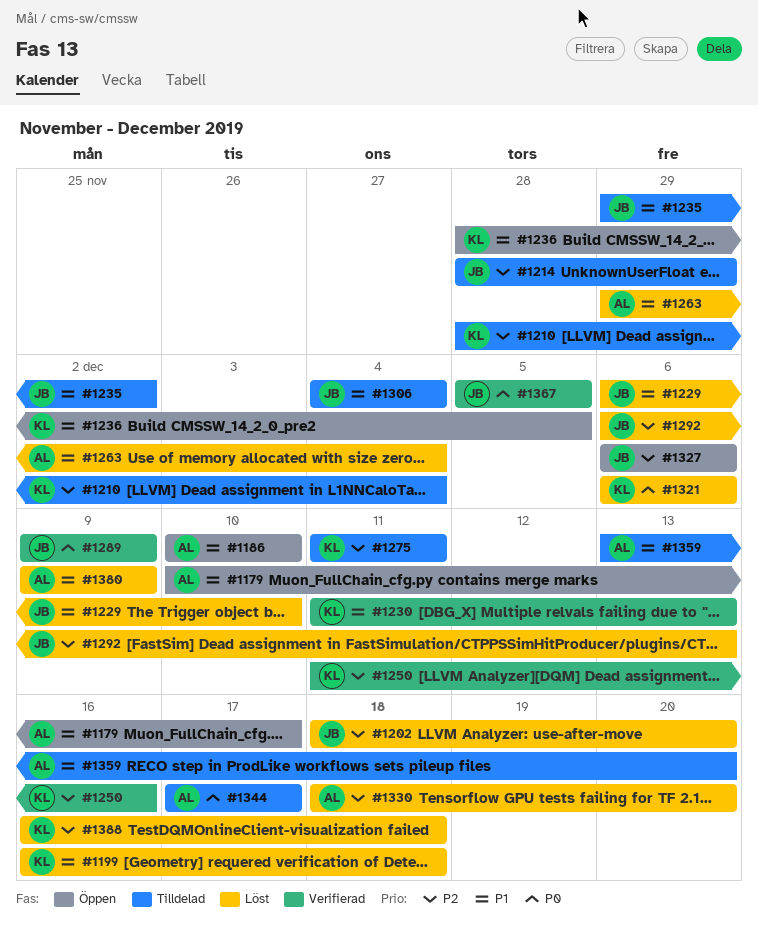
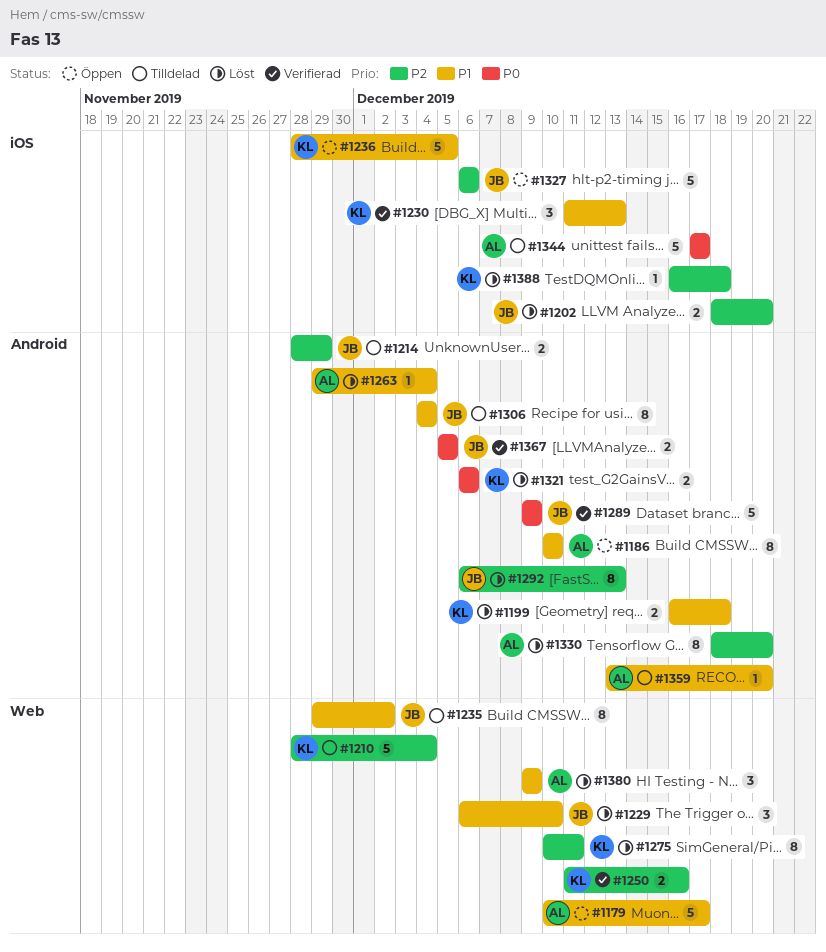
#1275, status: Tilldelad -> Löst
#1275, start: Dec 11 -> Dec 10

